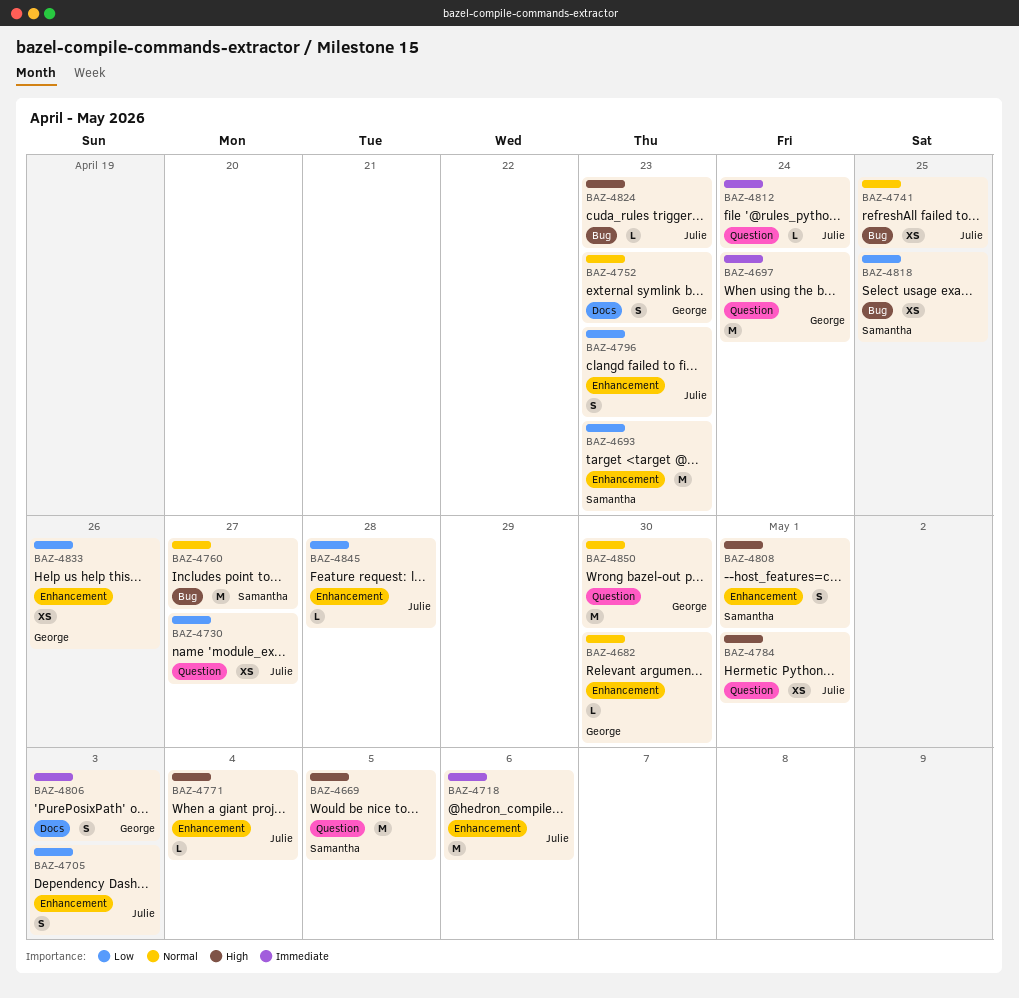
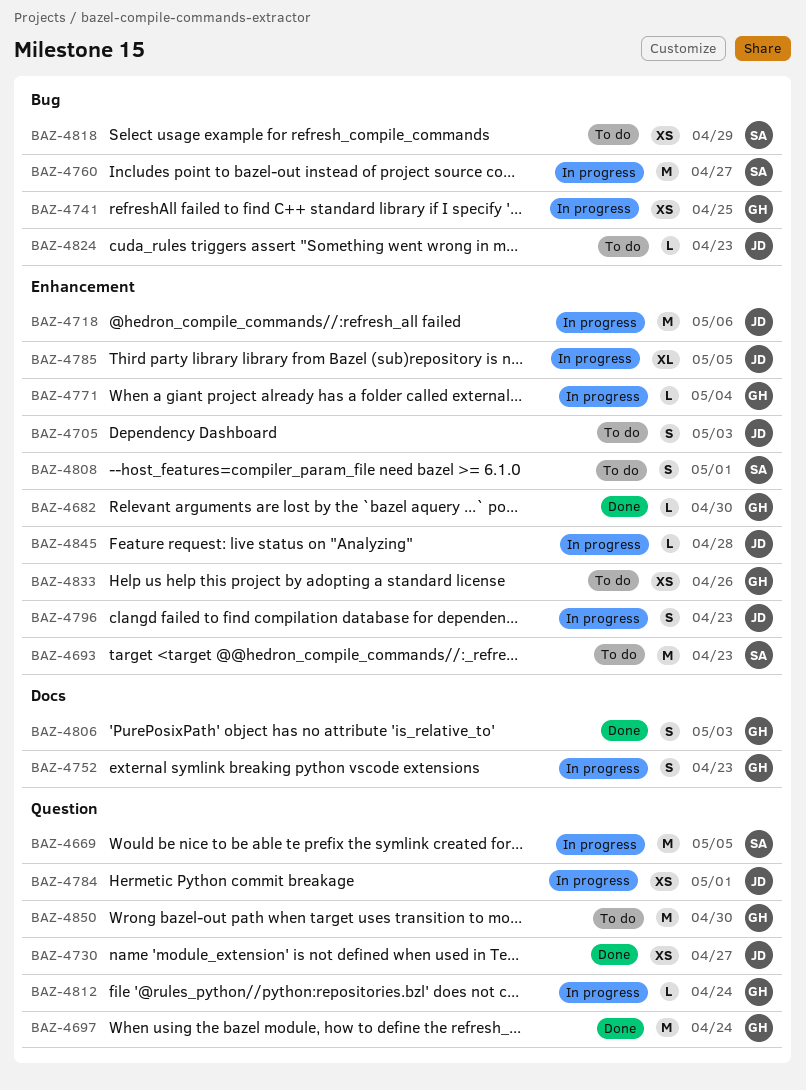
BAZ-4741, owner: Julie -> George
BAZ-4771, owner: Julie -> George
BAZ-4785: none -> present
BAZ-4812, owner: Julie -> George
BAZ-4818, due: Apr 25 -> Apr 29

